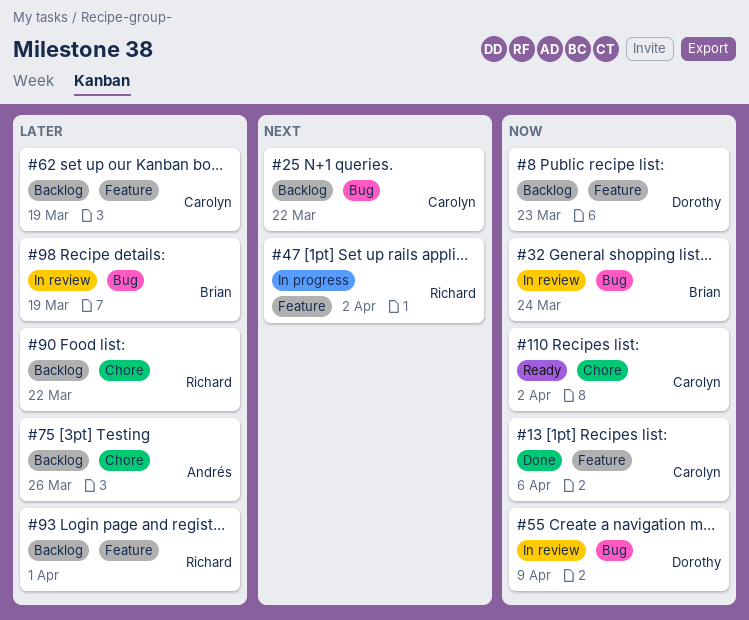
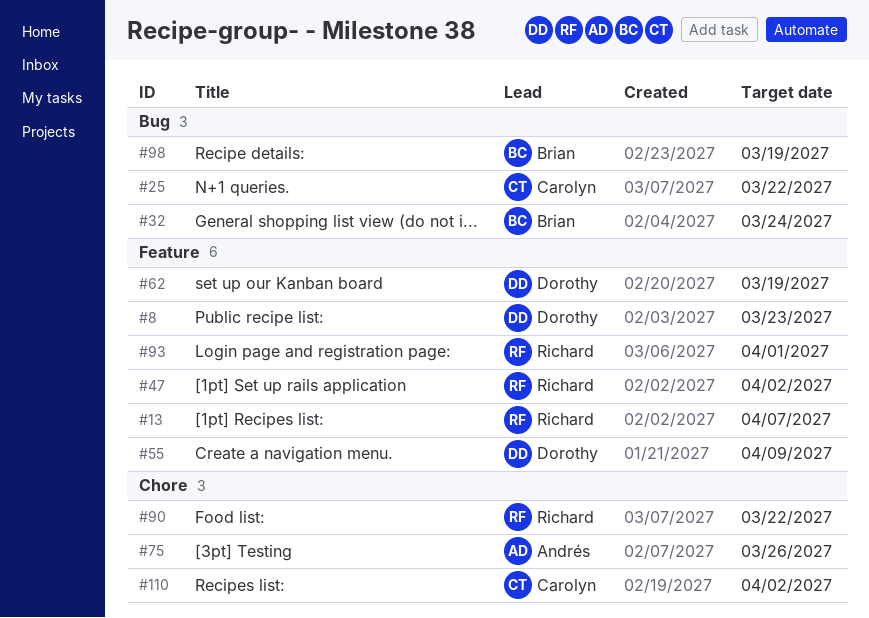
#13, owner: Carolyn -> Richard
#13, due: Apr 6 -> Apr 7
#55, label: Bug -> Feature
#62, owner: Carolyn -> Dorothy

